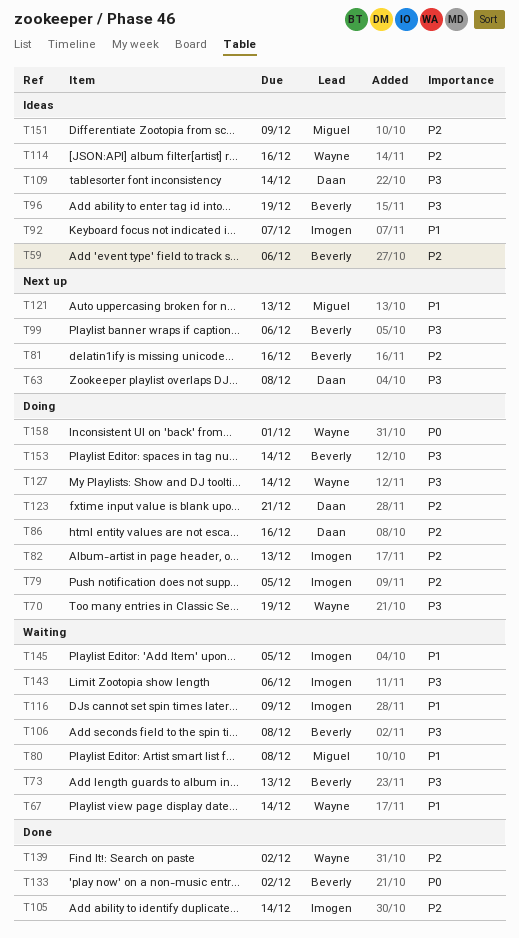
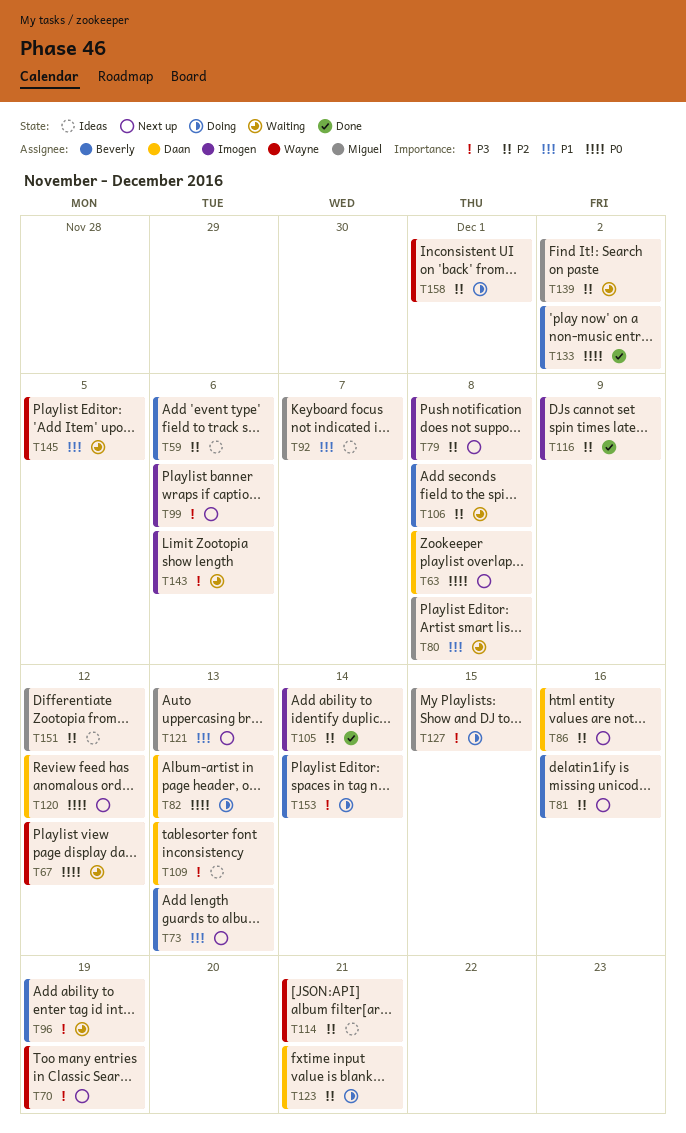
T63, priority: P3 -> P0
T67, priority: P1 -> P0
T67, due: Dec 14 -> Dec 12
T70, status: Doing -> Next up
T73, status: Waiting -> Next up
T73, priority: P3 -> P1
T79, status: Doing -> Next up
T79, due: Dec 5 -> Dec 8
T82, owner: Imogen -> Daan
T82, priority: P2 -> P0
T86, status: Doing -> Next up
T92, owner: Imogen -> Miguel
T96, status: Ideas -> Waiting
T99, owner: Beverly -> Imogen
T106, priority: P3 -> P2
T109, due: Dec 14 -> Dec 13
T114, due: Dec 16 -> Dec 21
T116, status: Waiting -> Done
T116, priority: P1 -> P2
T120: none -> present
T127, owner: Wayne -> Miguel
T127, due: Dec 14 -> Dec 15
T139, status: Done -> Waiting
T139, owner: Wayne -> Miguel
T145, owner: Imogen -> Wayne
T151, due: Dec 9 -> Dec 12
T158, priority: P0 -> P2

